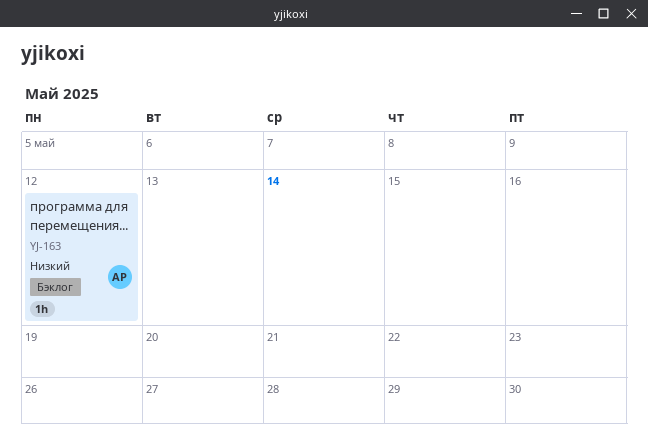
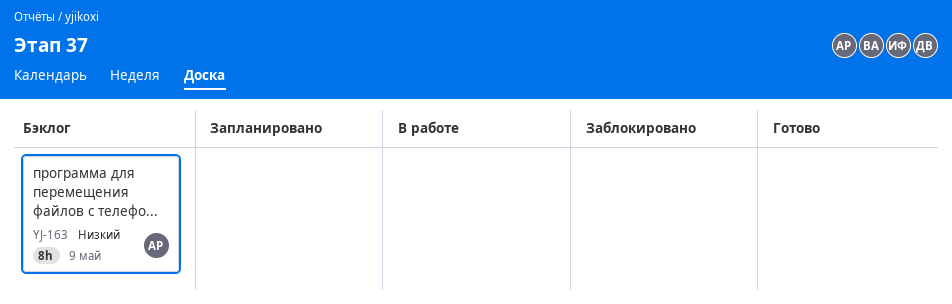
YJ-163, estimate: 1h -> 8h
YJ-163, due: May 12 -> May 9

